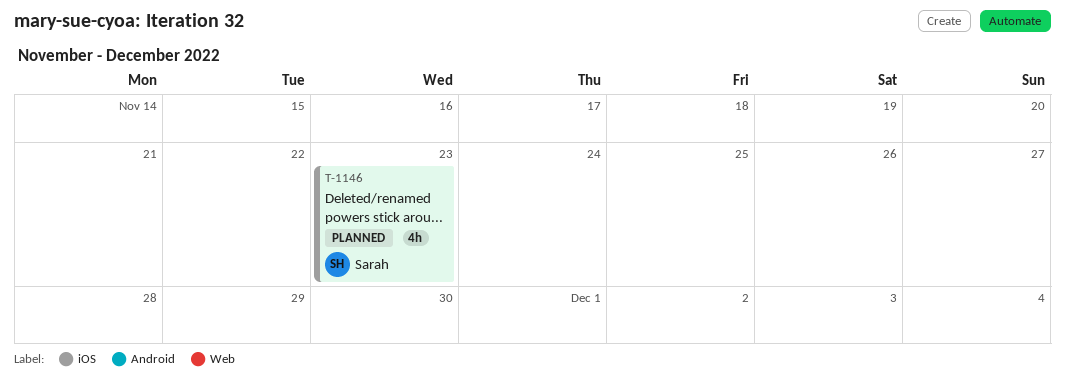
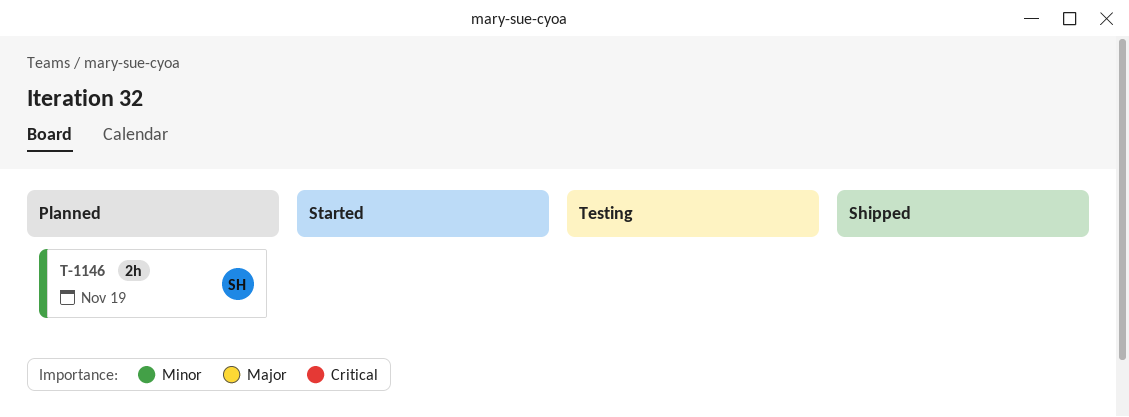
T-1146, estimate: 4h -> 2h
T-1146, due: Nov 23 -> Nov 19

